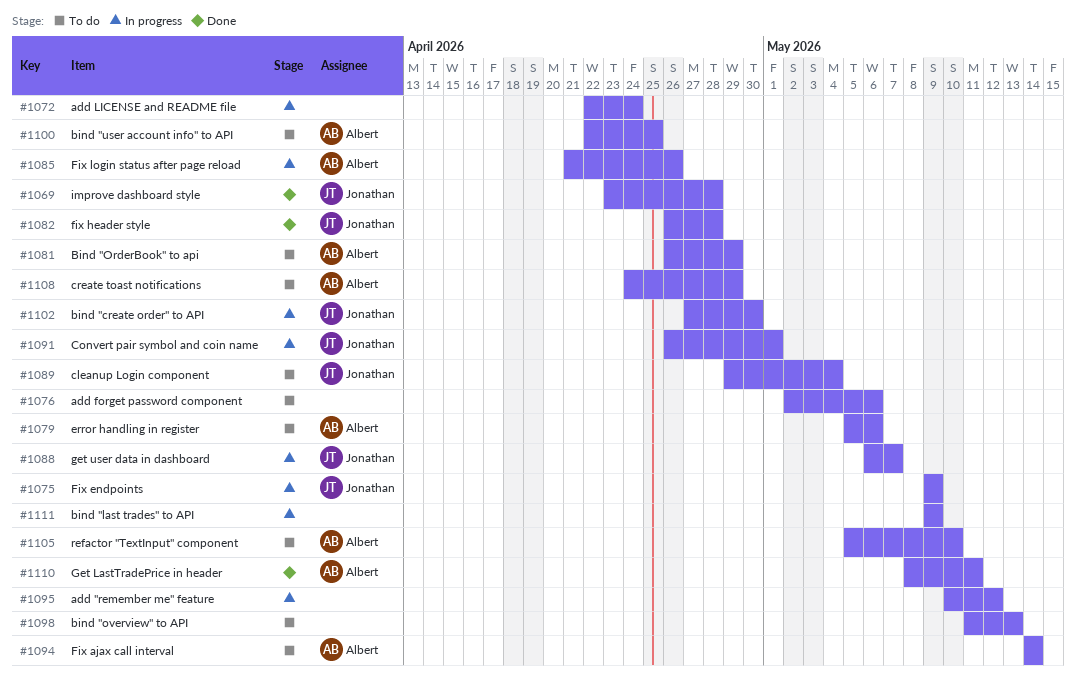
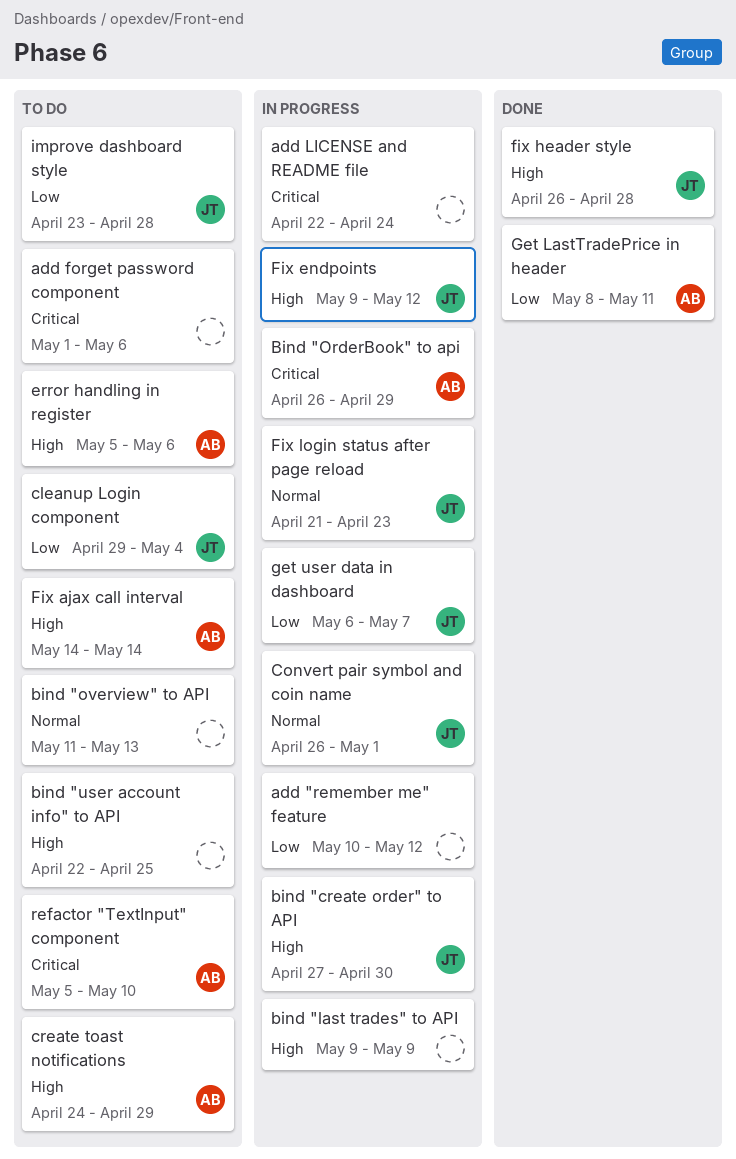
add forget password component, start: May 2 -> May 1
Bind "OrderBook" to api, status: To do -> In progress
bind "user account info" to API, owner: Albert -> none
Fix endpoints, due: May 9 -> May 12
Fix login status after page reload, owner: Albert -> Jonathan
Fix login status after page reload, due: Apr 26 -> Apr 23
improve dashboard style, status: Done -> To do

